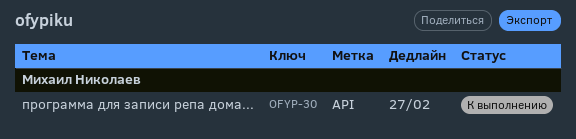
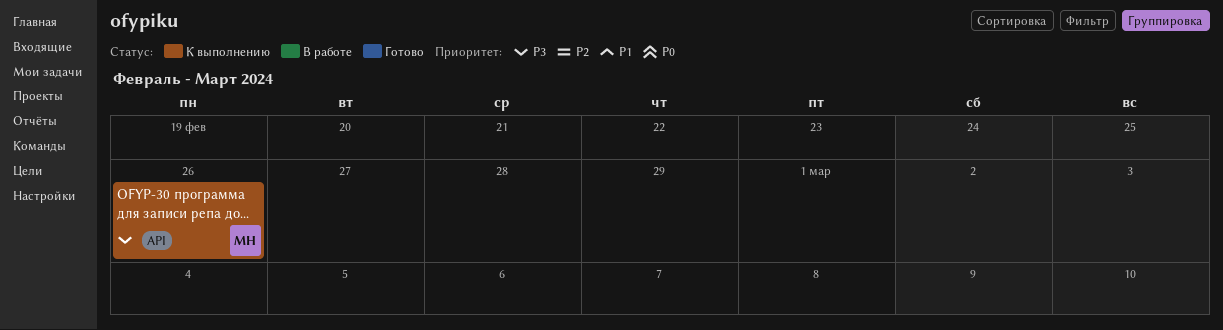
OFYP-30, due: Feb 27 -> Feb 26

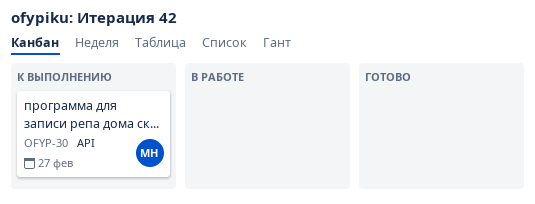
OFYP-30, due: Feb 26 -> Feb 27

